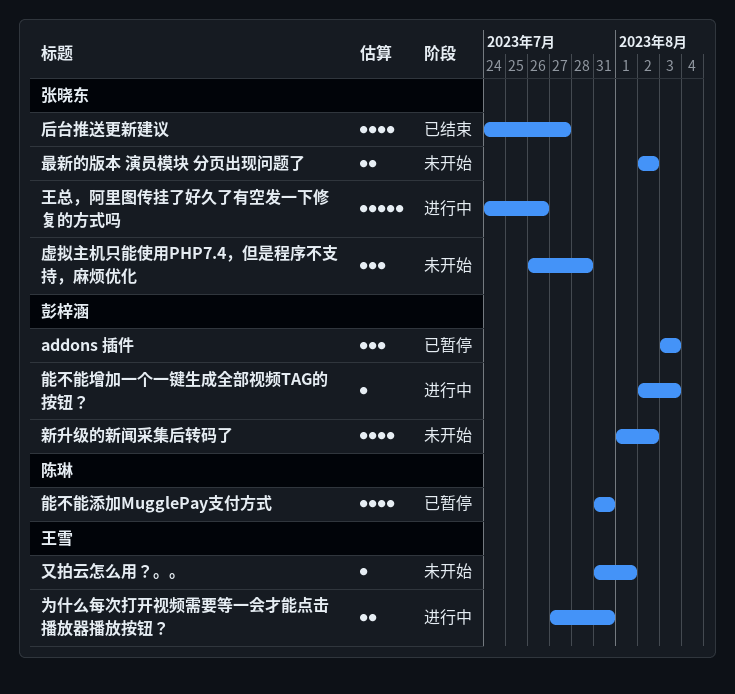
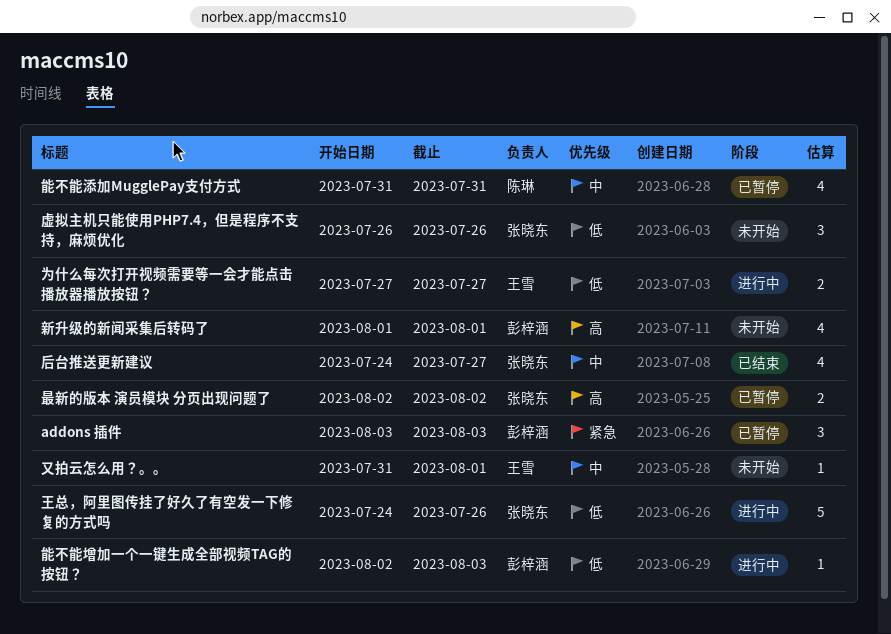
为什么每次打开视频需要等一会才能点击播放器播放按钮？, due: Jul 31 -> Jul 27
新升级的新闻采集后转码了, due: Aug 2 -> Aug 1
最新的版本 演员模块 分页出现问题了, status: 未开始 -> 已暂停
虚拟主机只能使用PHP7.4，但是程序不支持，麻烦优化, due: Jul 28 -> Jul 26

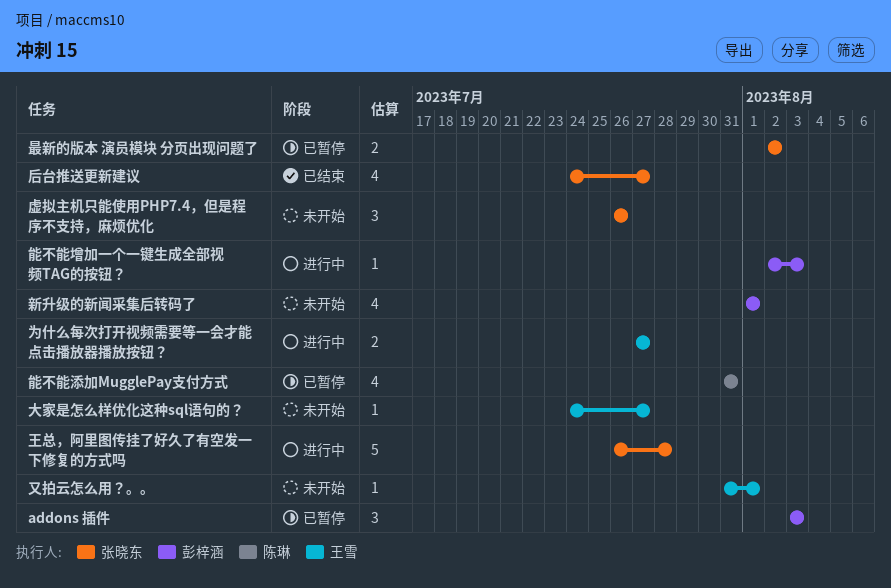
大家是怎么样优化这种sql语句的？: none -> present
王总，阿里图传挂了好久了有空发一下修复的方式吗, start: Jul 24 -> Jul 26
王总，阿里图传挂了好久了有空发一下修复的方式吗, due: Jul 26 -> Jul 28

